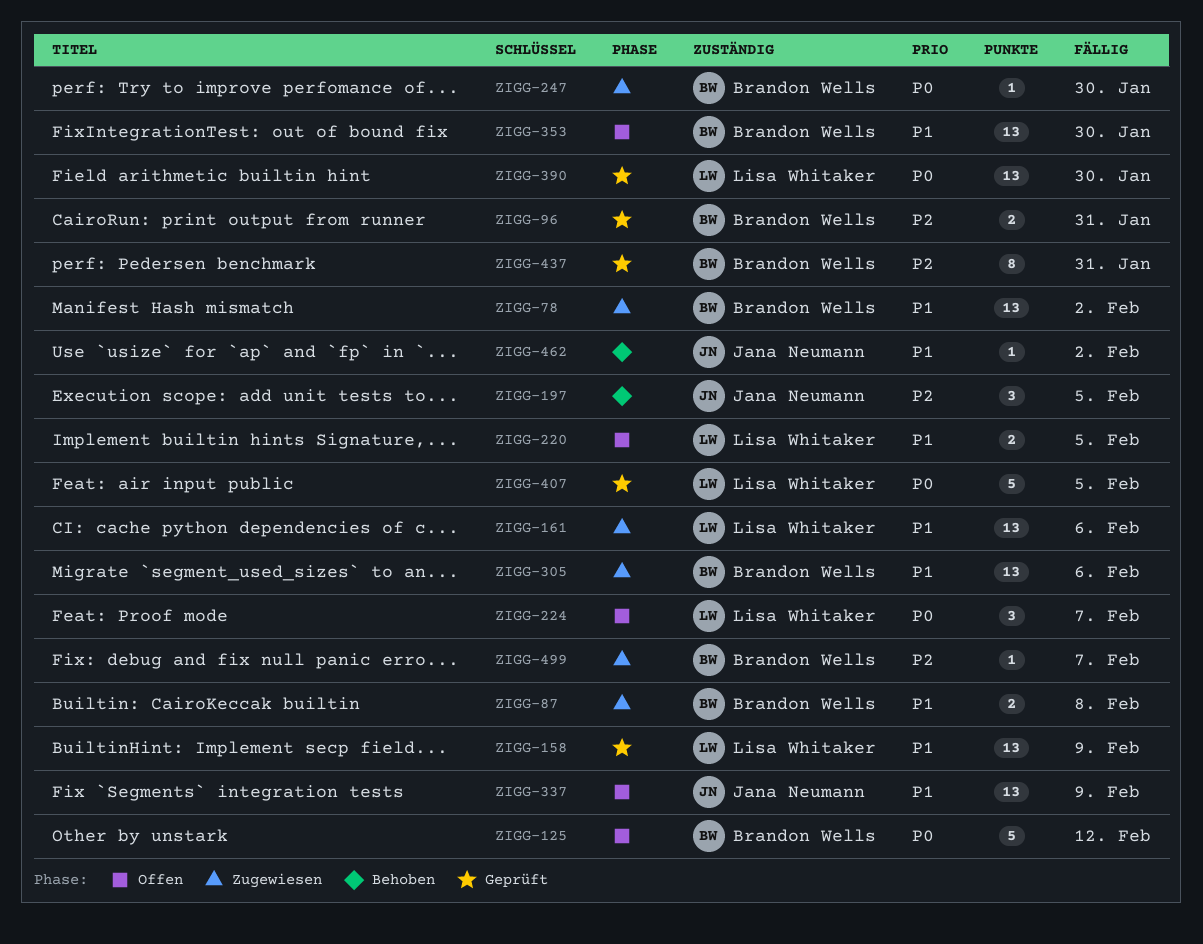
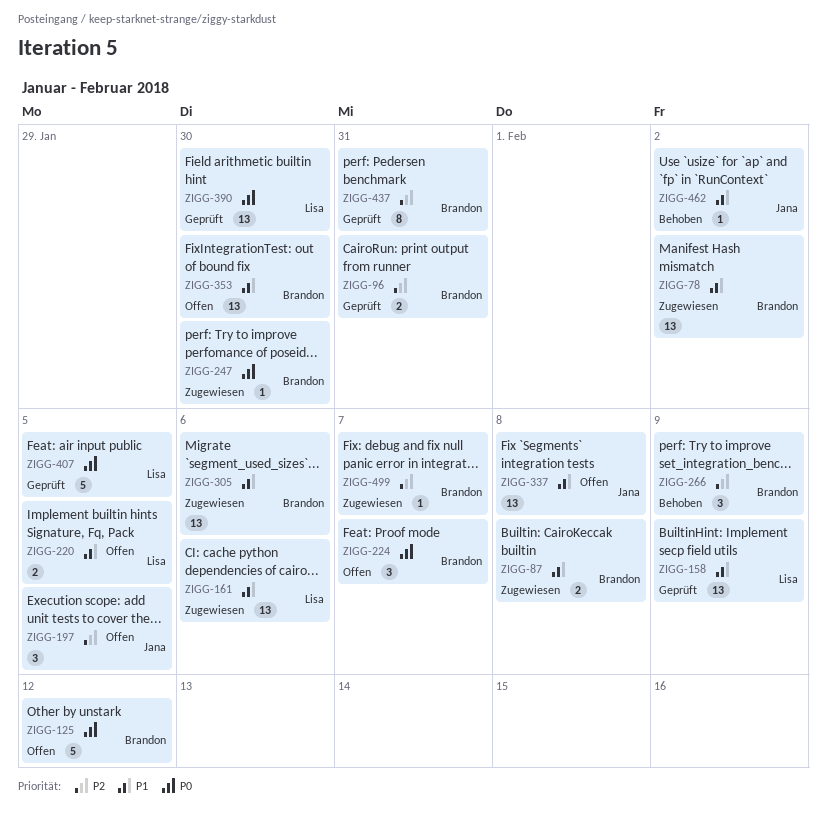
ZIGG-197, status: Behoben -> Offen
ZIGG-224, owner: Lisa Whitaker -> Brandon Wells
ZIGG-266: none -> present
ZIGG-337, due: Feb 9 -> Feb 8

